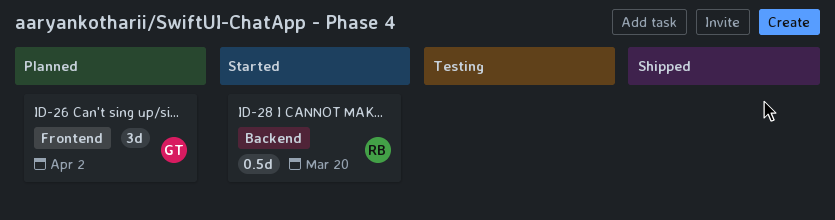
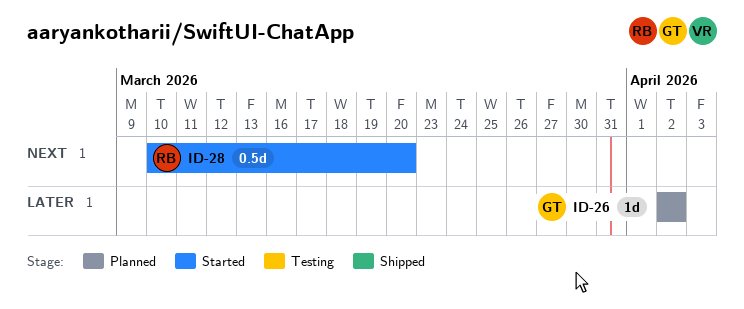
ID-26, estimate: 3d -> 1d

